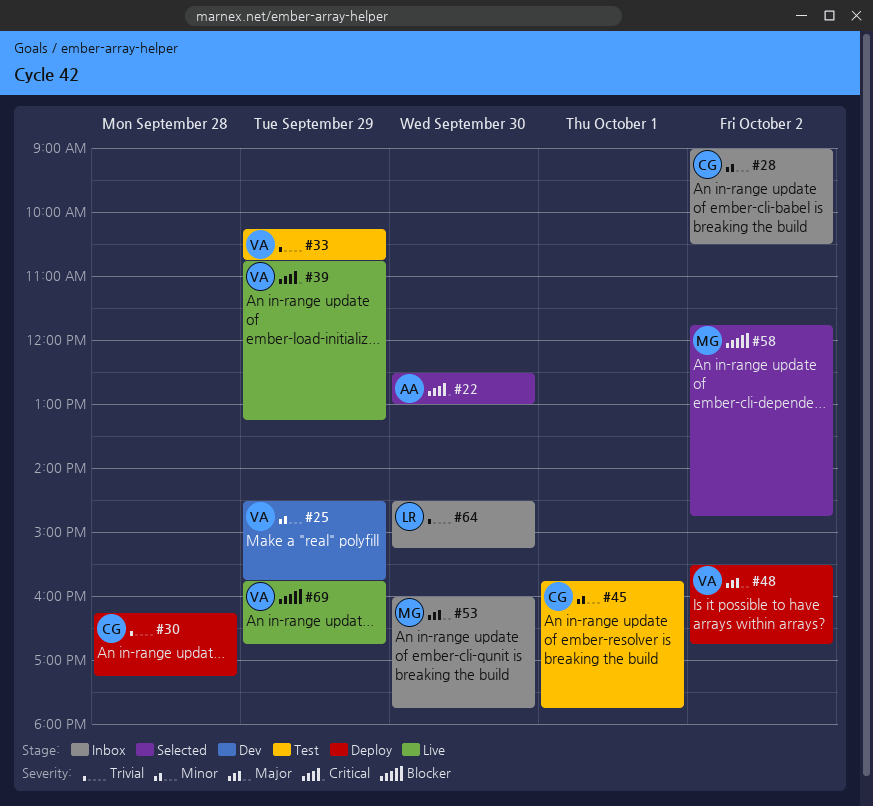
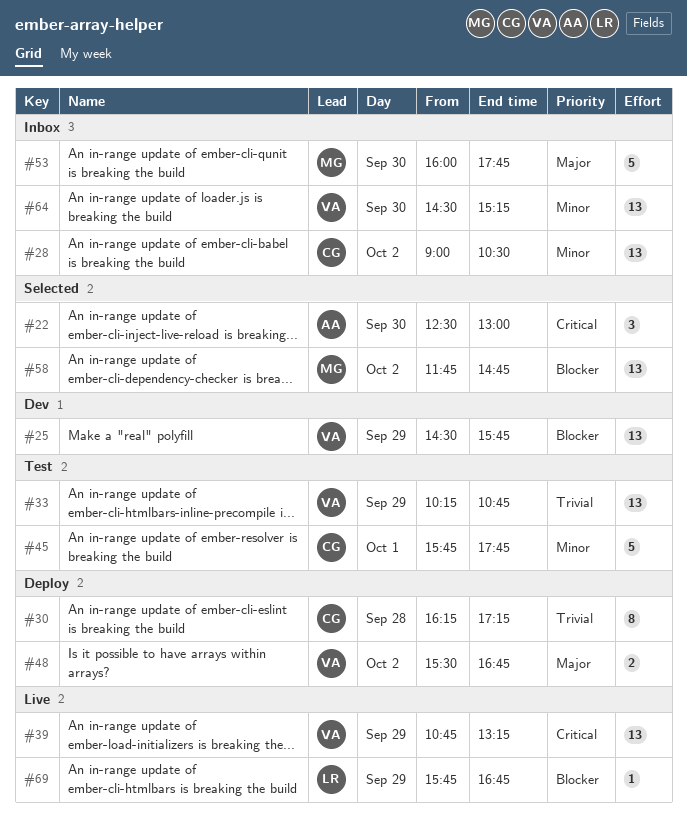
#25, priority: Minor -> Blocker
#64, owner: LR -> VA
#64, priority: Trivial -> Minor
#69, owner: VA -> LR

